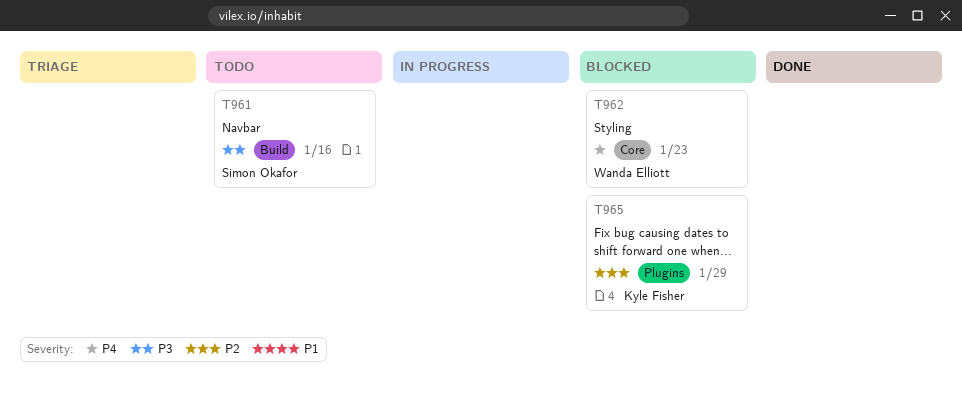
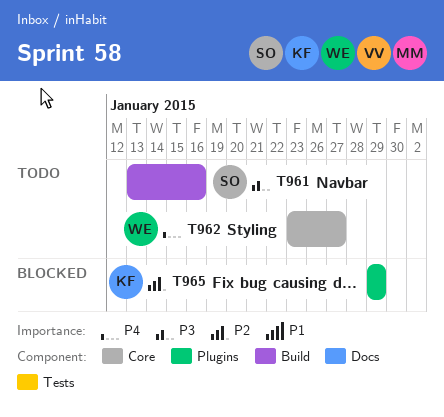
T962, status: Blocked -> Todo
T962, due: Jan 23 -> Jan 27

